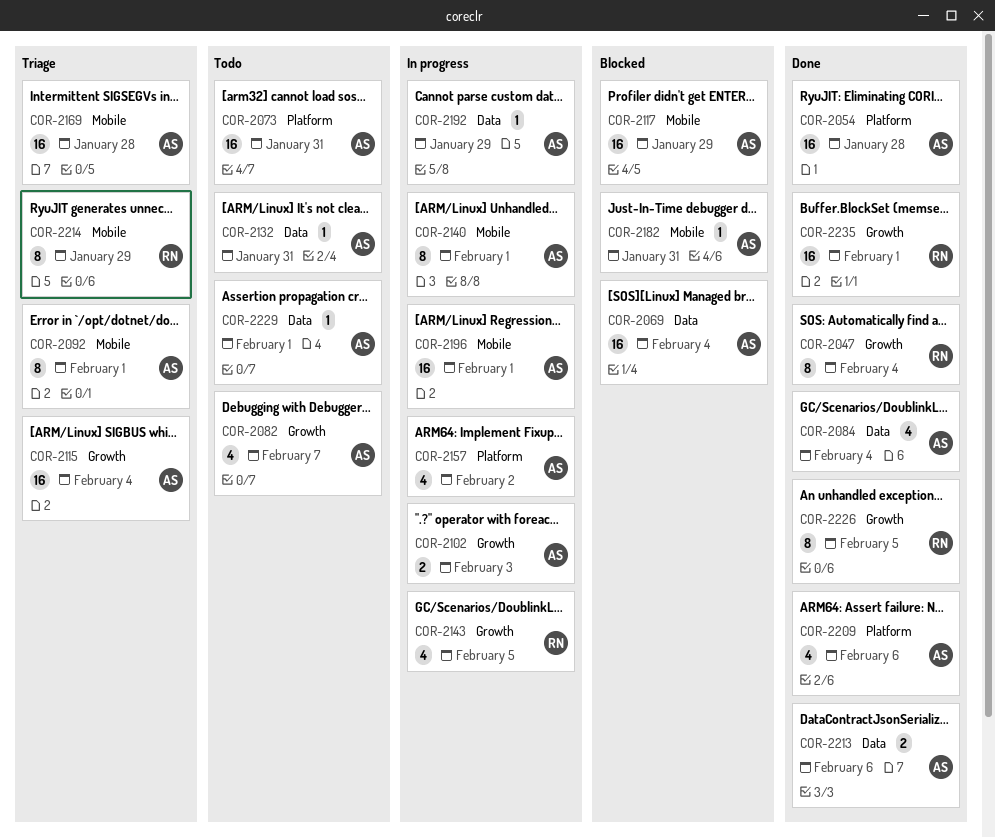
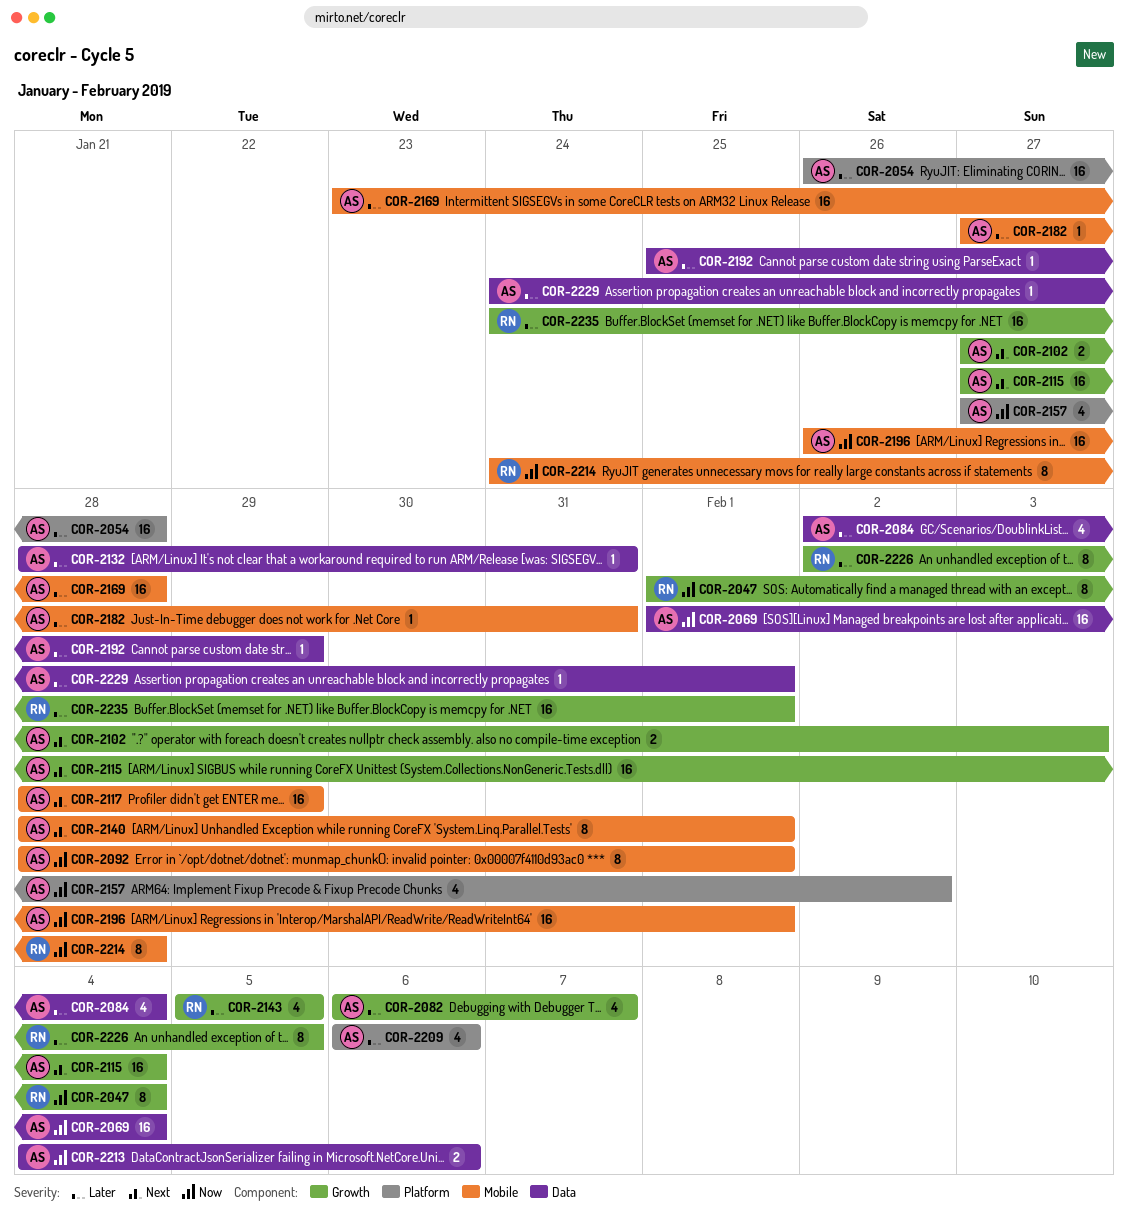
COR-2073: present -> none
COR-2214, due: Jan 29 -> Jan 28

